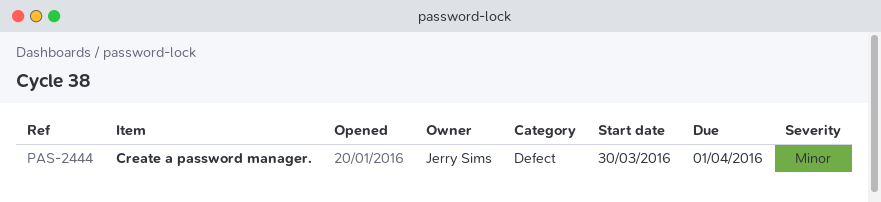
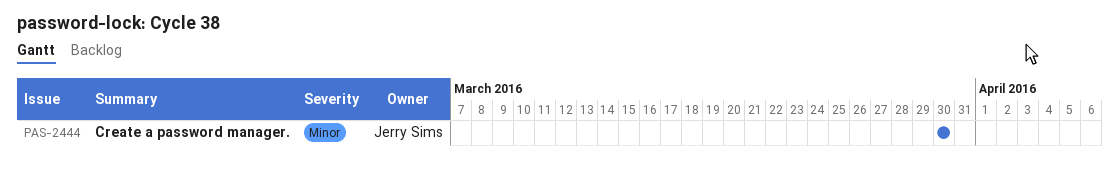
PAS-2444, due: Apr 1 -> Mar 30

